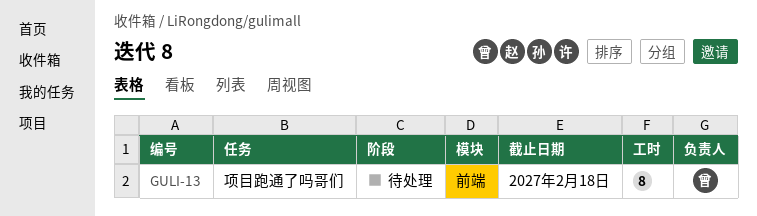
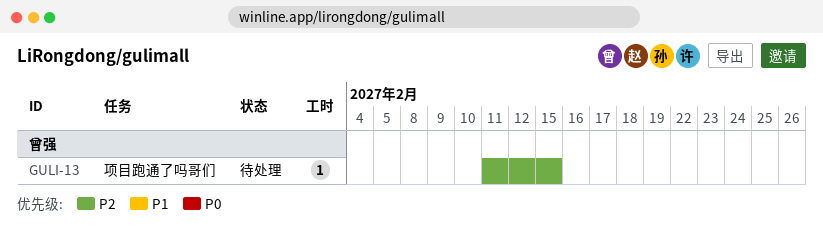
GULI-13, estimate: 8 -> 1
GULI-13, due: Feb 18 -> Feb 15

